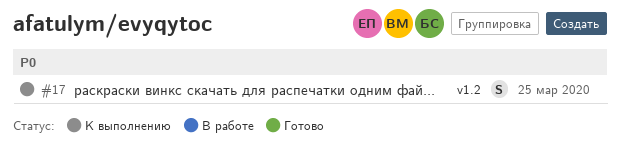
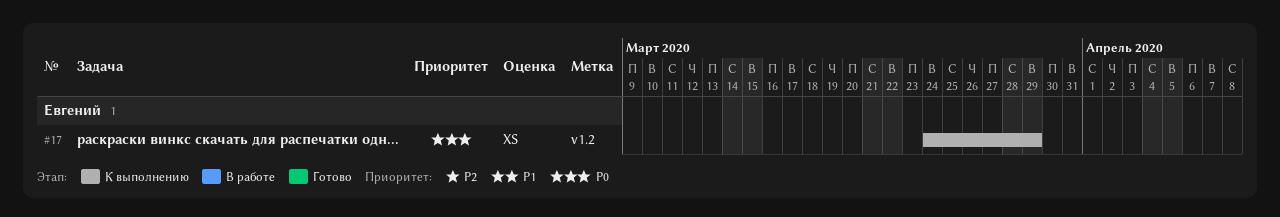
#17, estimate: S -> XS
#17, due: Mar 25 -> Mar 29

